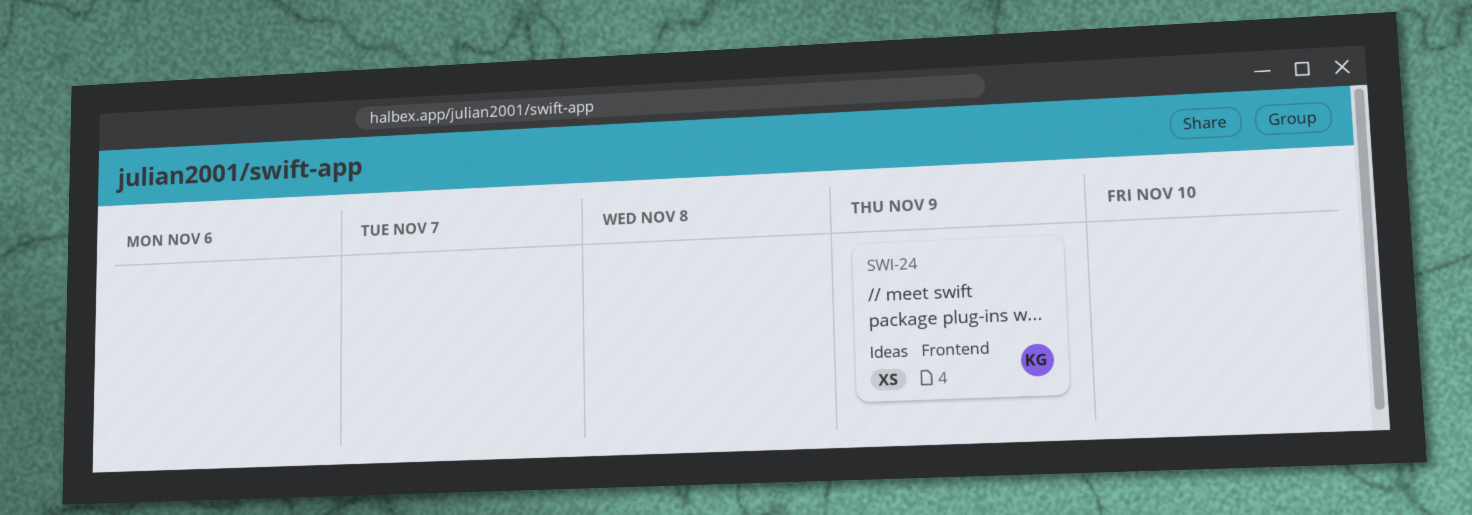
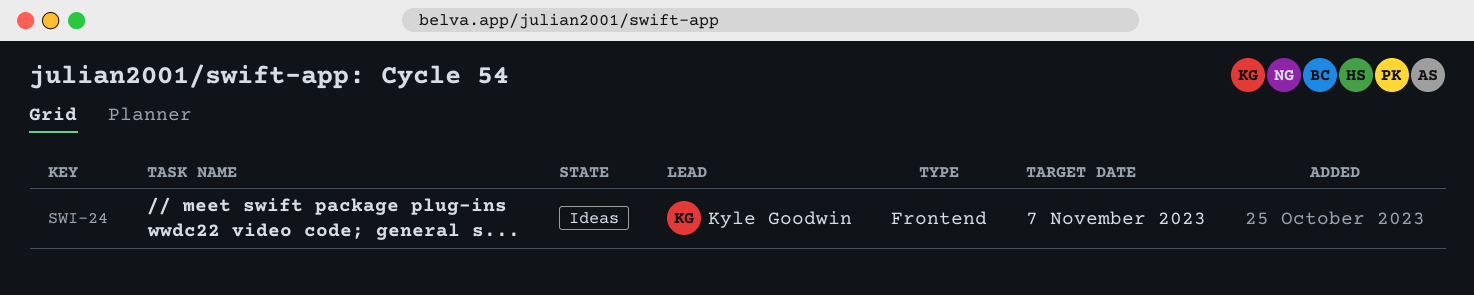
SWI-24, due: Nov 9 -> Nov 7

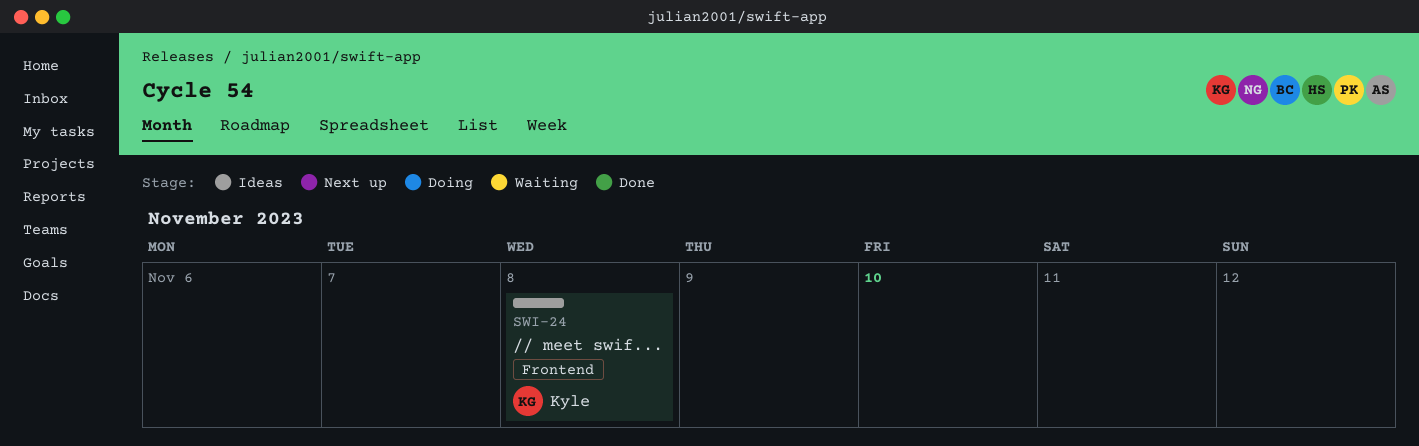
SWI-24, due: Nov 7 -> Nov 8

